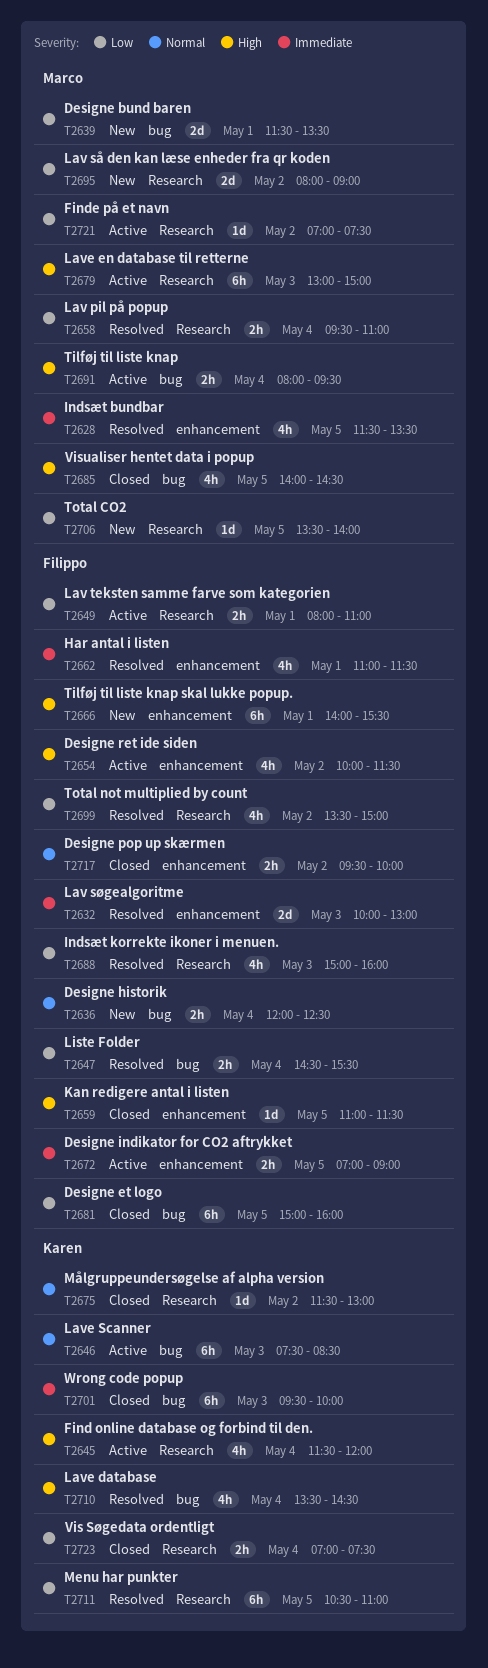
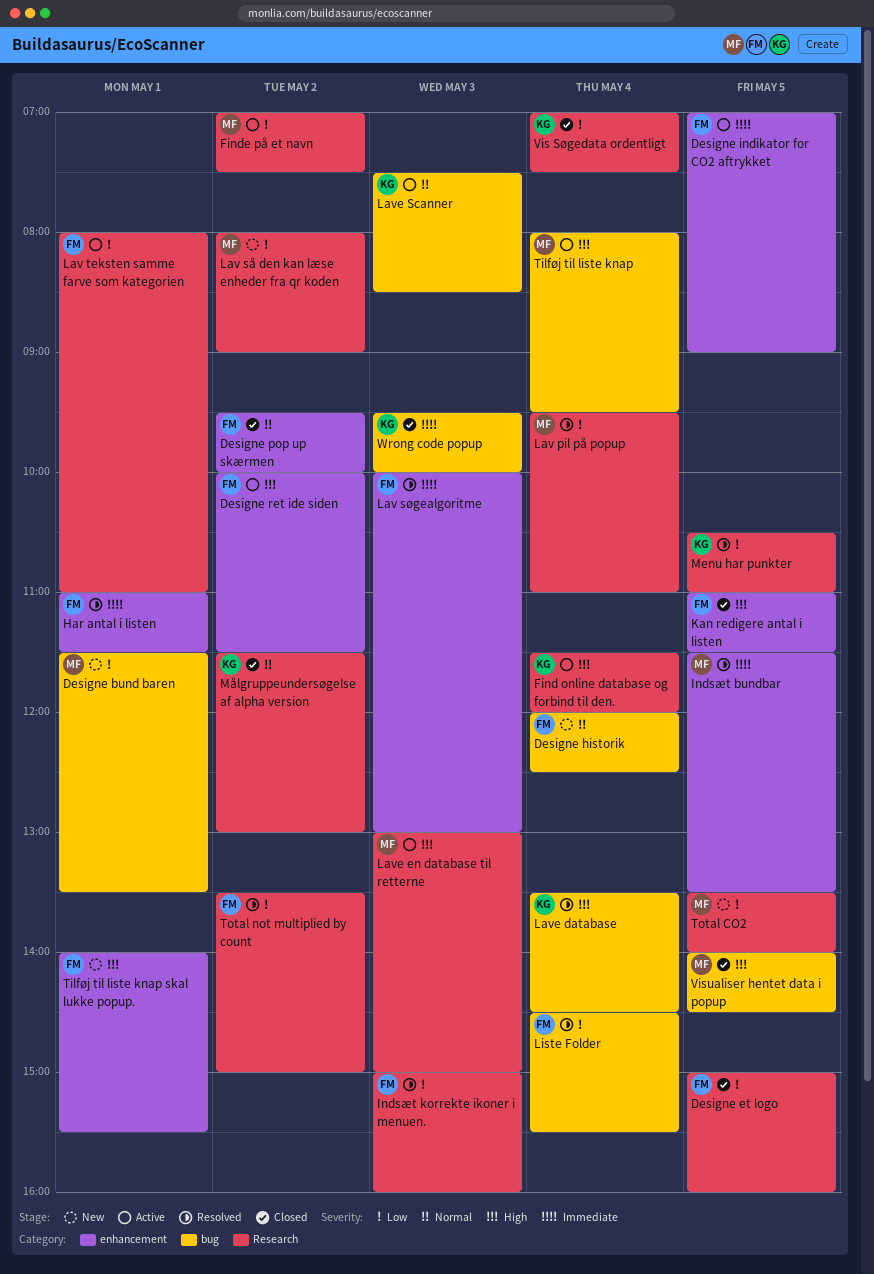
Designe et logo, label: bug -> Research

